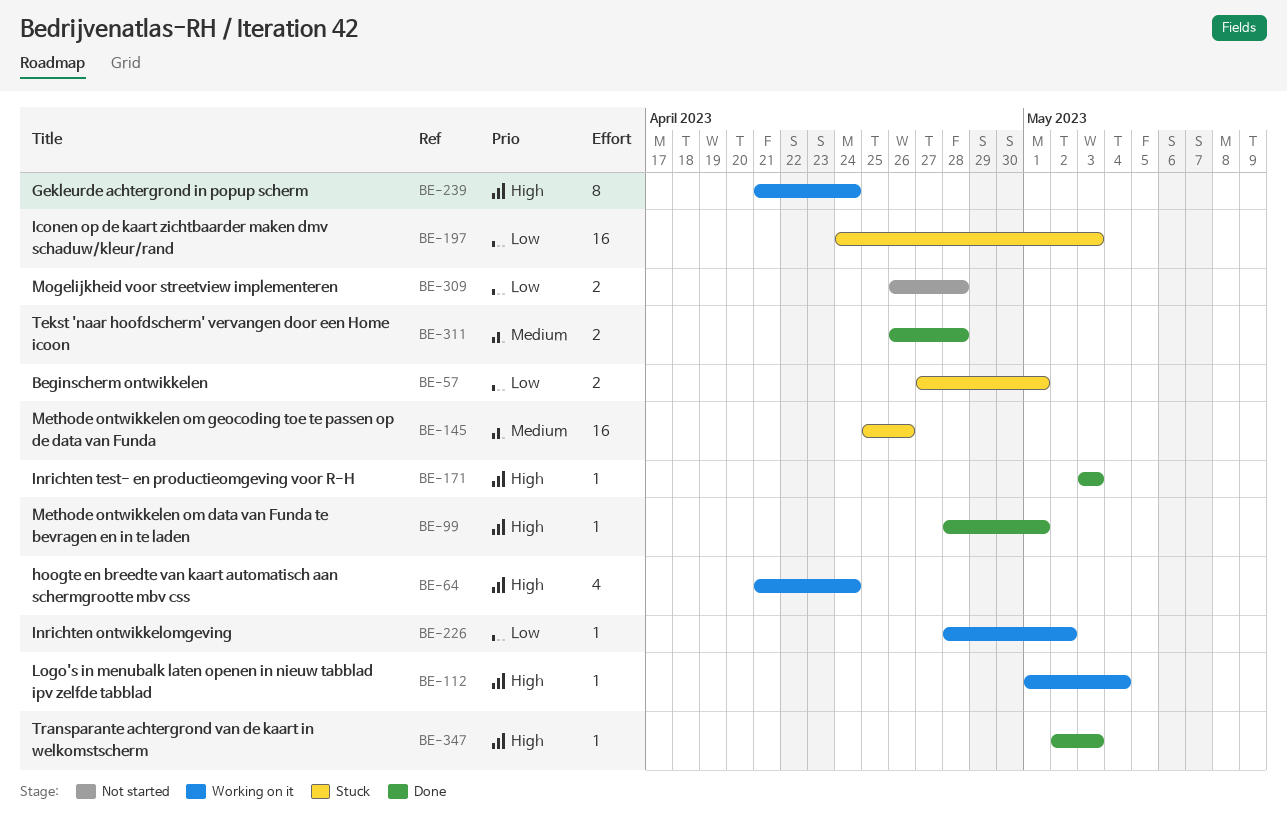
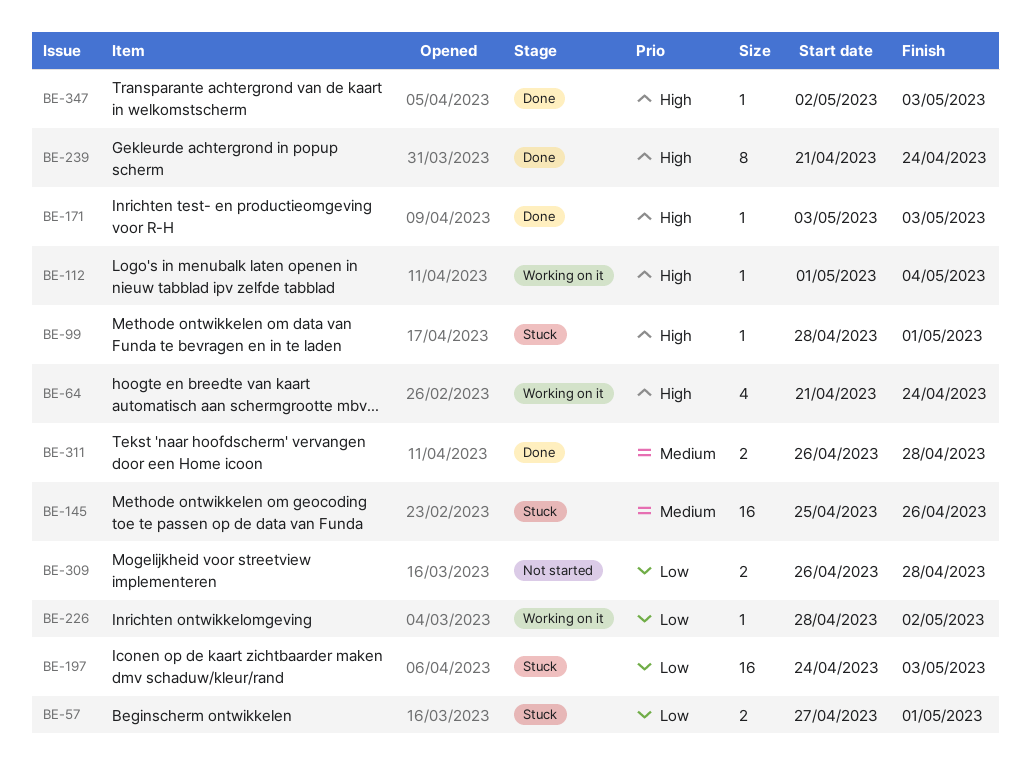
BE-99, status: Done -> Stuck
BE-239, status: Working on it -> Done

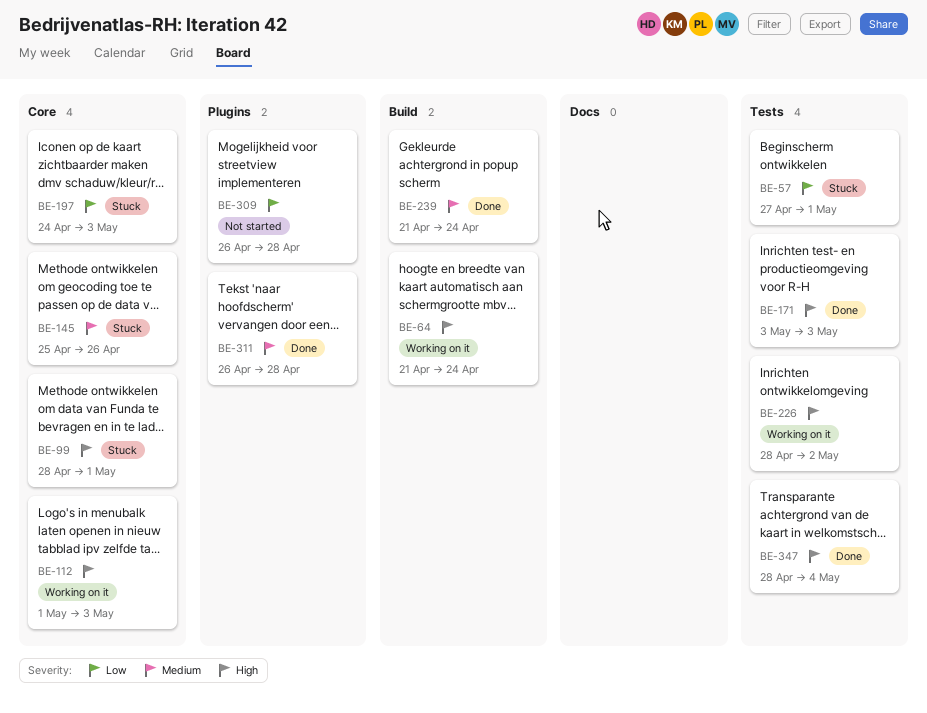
BE-112, due: May 4 -> May 3
BE-226, priority: Low -> High
BE-239, priority: High -> Medium
BE-347, start: May 2 -> Apr 28
BE-347, due: May 3 -> May 4

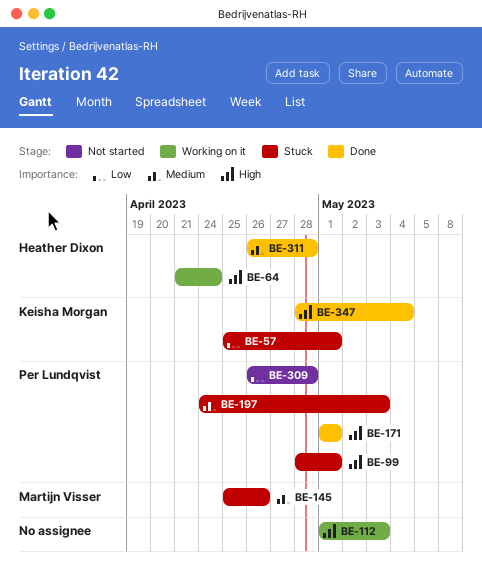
BE-57, start: Apr 27 -> Apr 25
BE-171, start: May 3 -> May 1
BE-171, due: May 3 -> May 1
BE-197, priority: Low -> Medium
BE-226: present -> none
BE-239: present -> none

